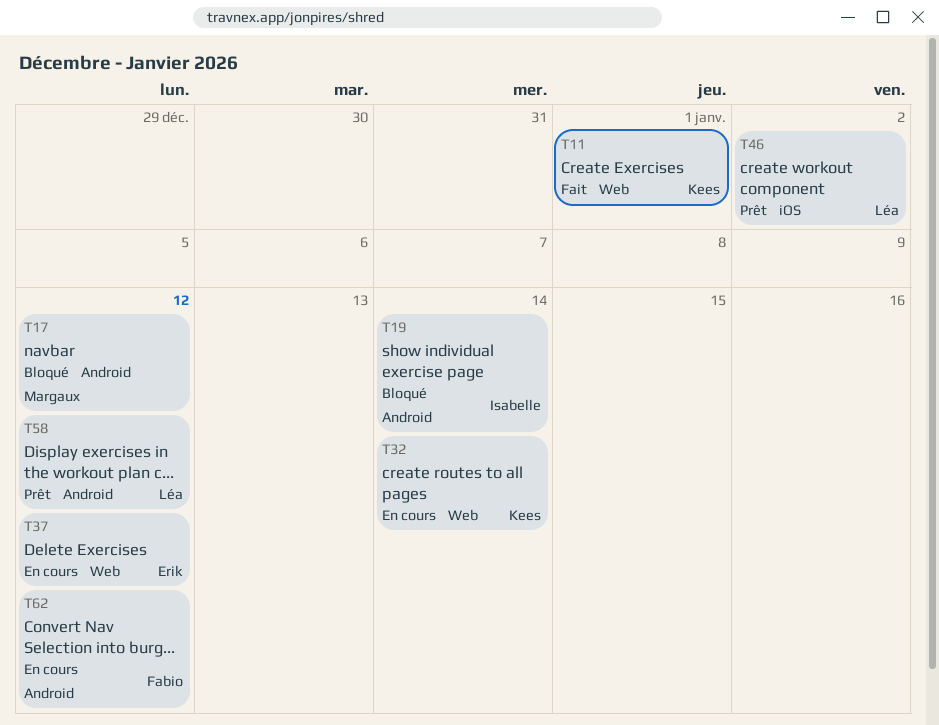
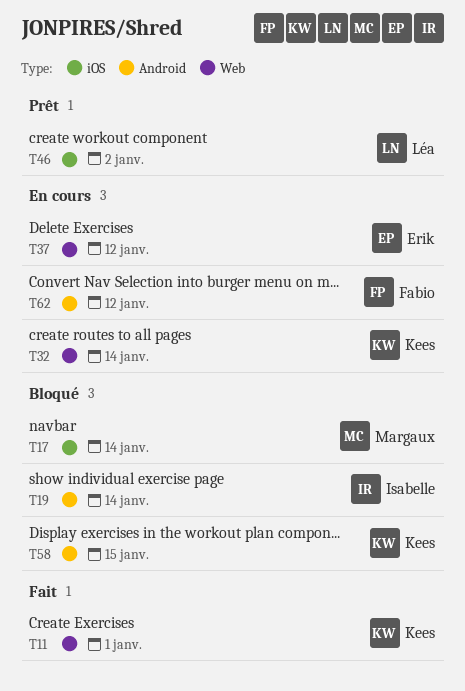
T17, label: Android -> iOS
T17, due: Jan 12 -> Jan 14
T58, status: Prêt -> Bloqué
T58, owner: Léa -> Kees
T58, due: Jan 12 -> Jan 15

